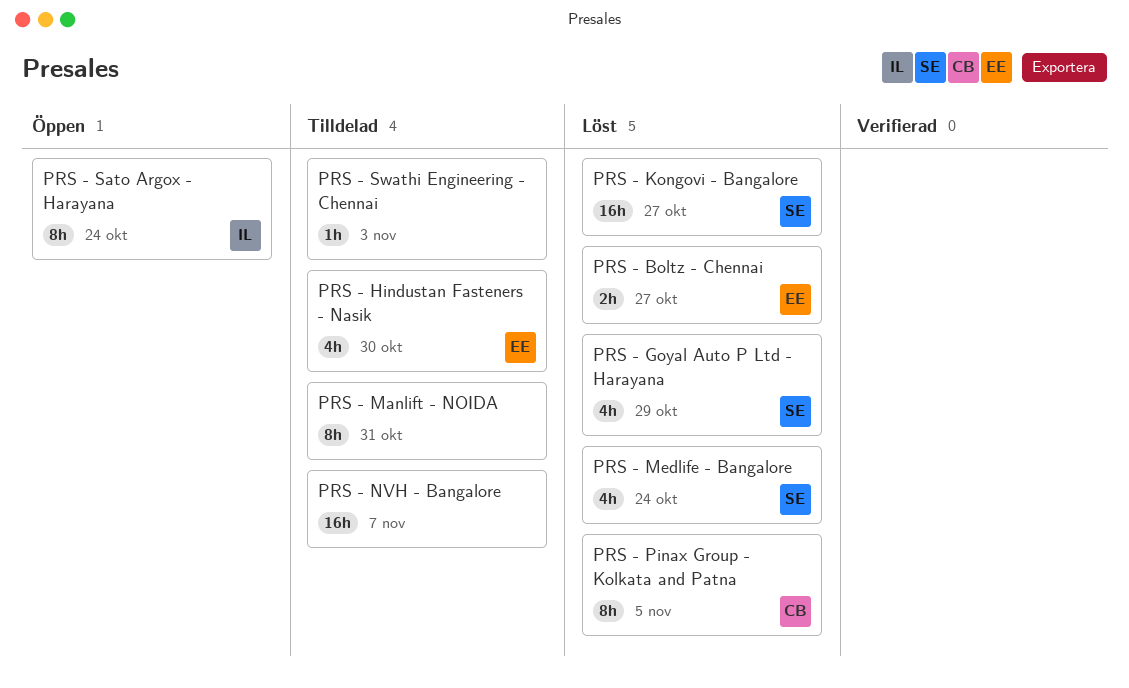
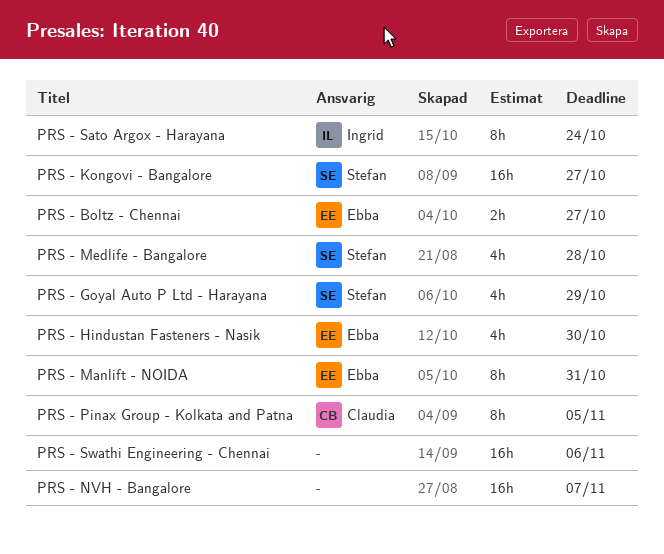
PRS - Manlift - NOIDA, owner: none -> Ebba
PRS - Medlife - Bangalore, due: Oct 24 -> Oct 28
PRS - Swathi Engineering - Chennai, estimate: 1h -> 16h
PRS - Swathi Engineering - Chennai, due: Nov 3 -> Nov 6

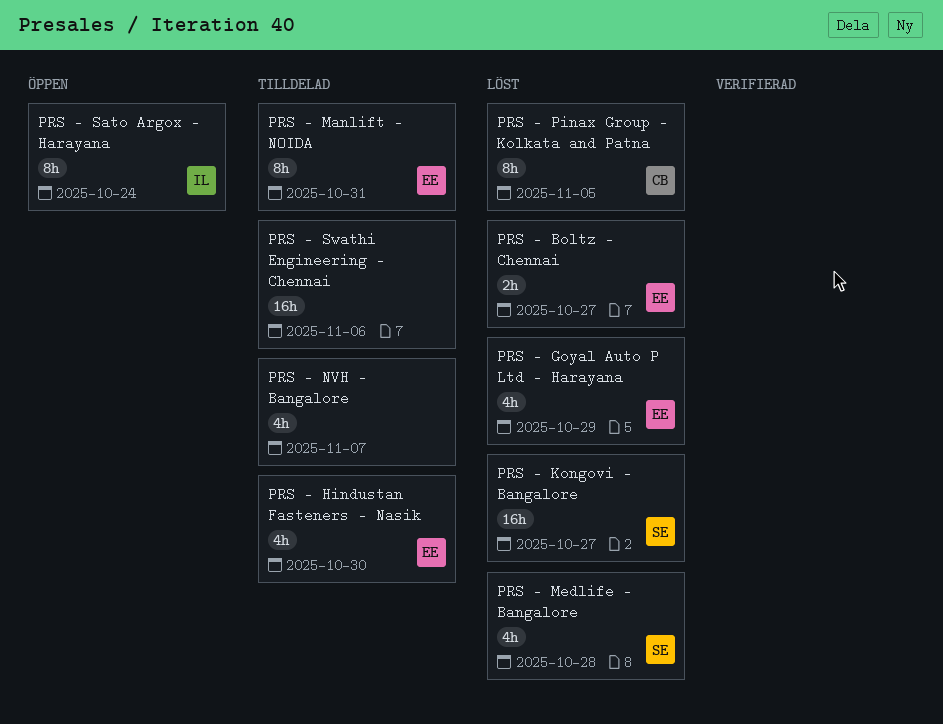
PRS - Goyal Auto P Ltd - Harayana, owner: Stefan -> Ebba
PRS - NVH - Bangalore, estimate: 16h -> 4h

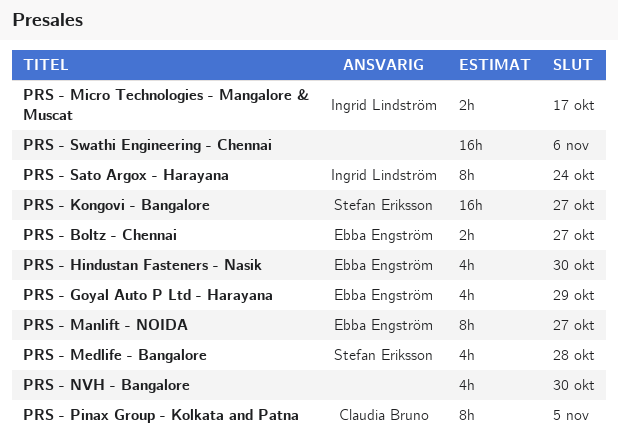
PRS - Manlift - NOIDA, due: Oct 31 -> Oct 27
PRS - Micro Technologies - Mangalore & Muscat: none -> present
PRS - NVH - Bangalore, due: Nov 7 -> Oct 30

